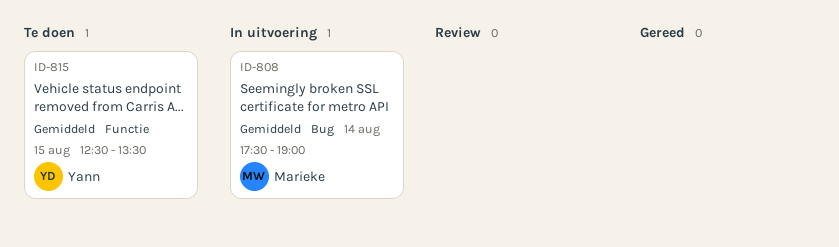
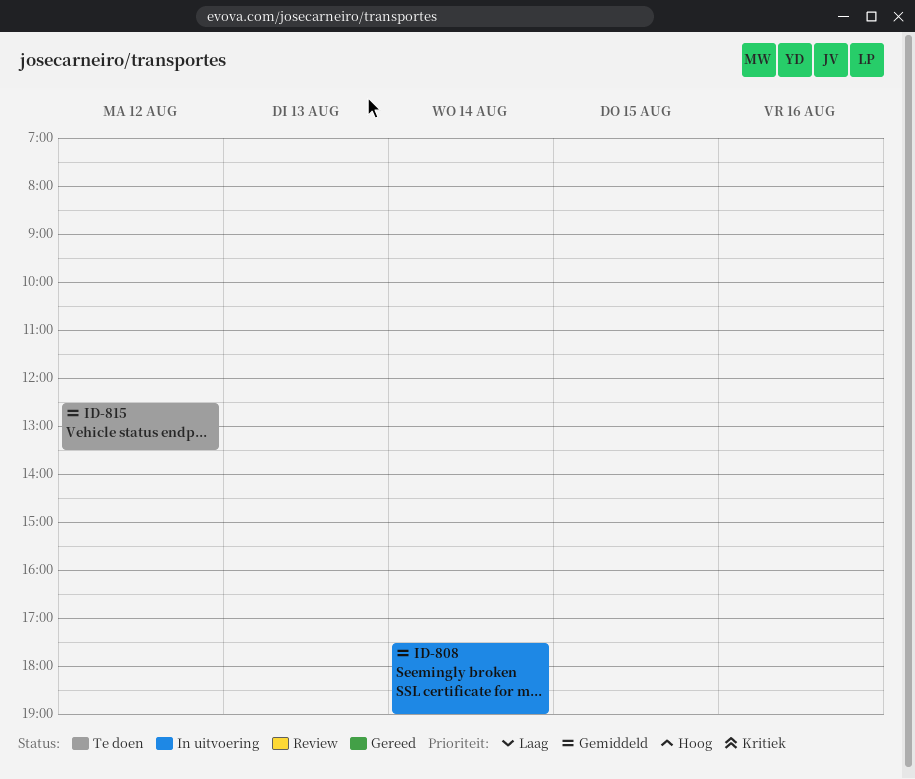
ID-815, day: Aug 15 -> Aug 12

